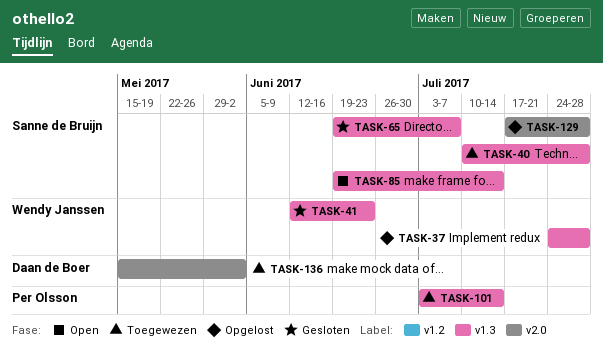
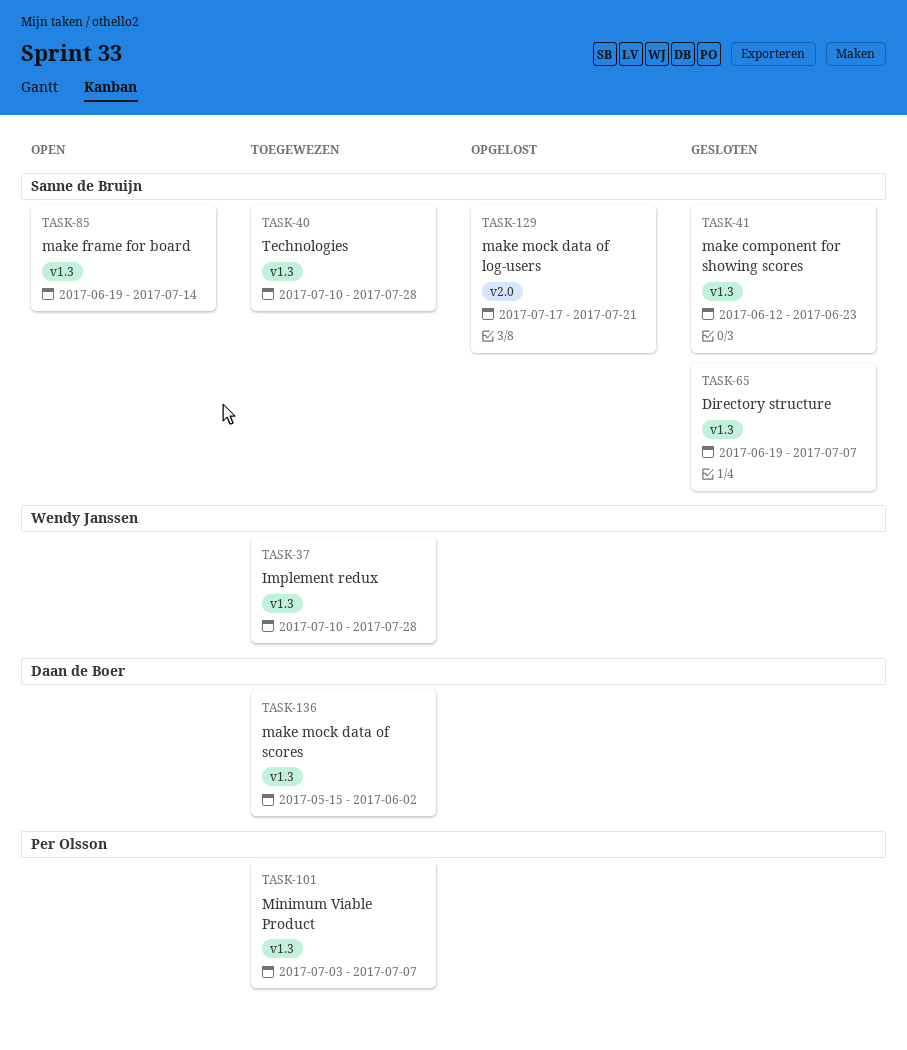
TASK-37, status: Opgelost -> Toegewezen
TASK-37, start: Jul 24 -> Jul 10
TASK-41, owner: Wendy Janssen -> Sanne de Bruijn
TASK-101, due: Jul 14 -> Jul 7
TASK-129, due: Jul 28 -> Jul 21
TASK-136, label: v2.0 -> v1.3

